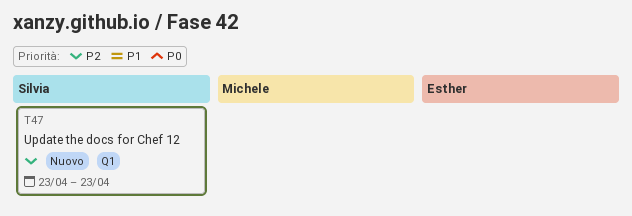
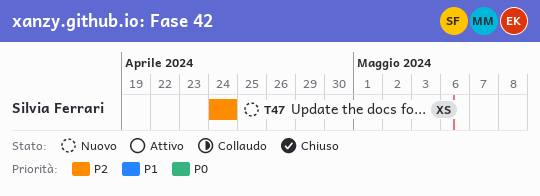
T47, start: Apr 23 -> Apr 24
T47, due: Apr 23 -> Apr 24

